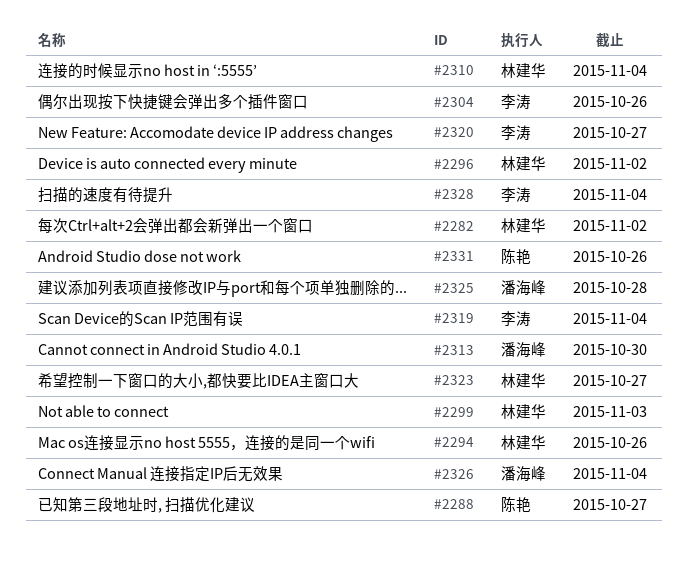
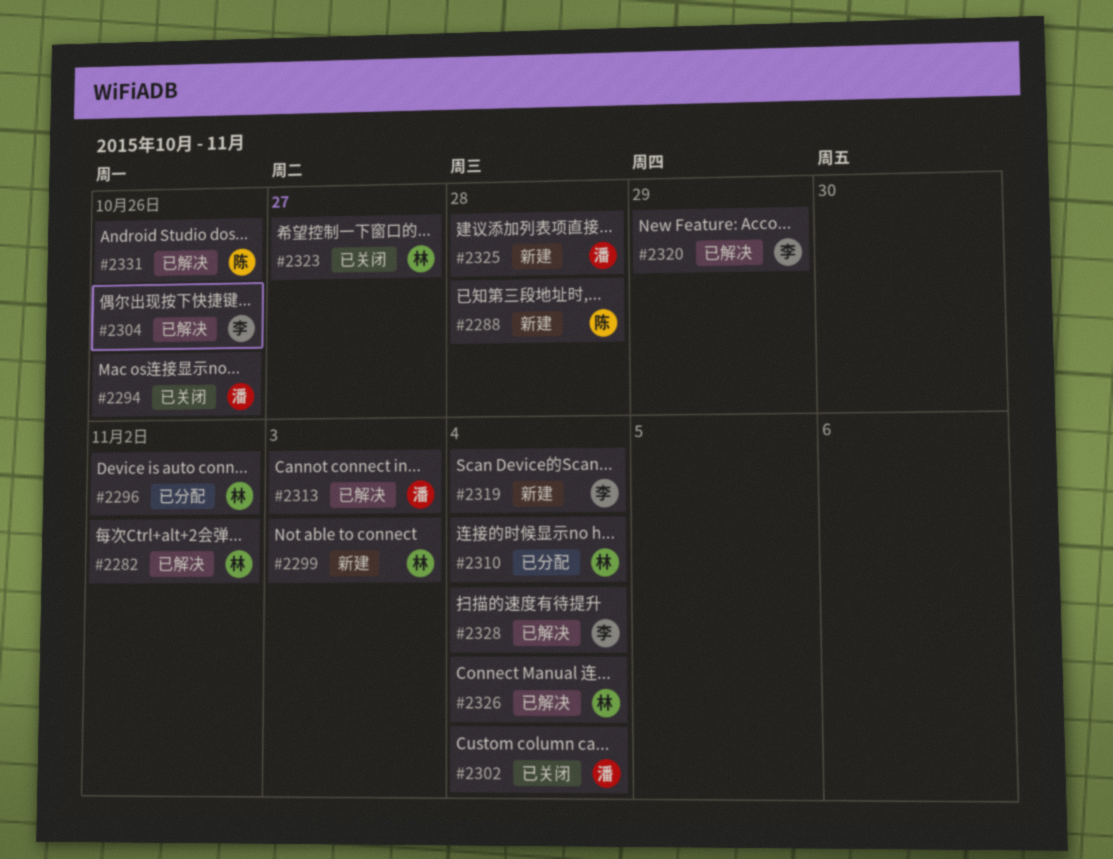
#2288, due: Oct 27 -> Oct 28
#2294, owner: 林建华 -> 潘海峰
#2302: none -> present
#2313, due: Oct 30 -> Nov 3
#2320, due: Oct 27 -> Oct 29
#2326, owner: 潘海峰 -> 林建华

